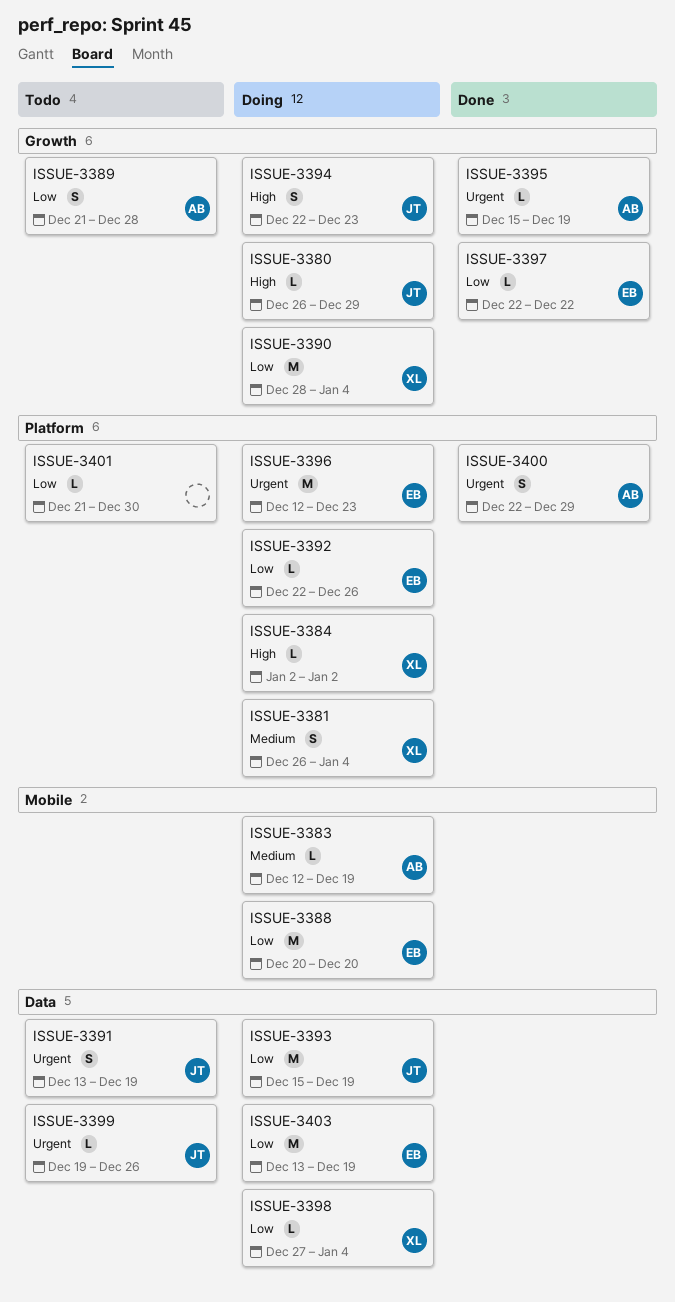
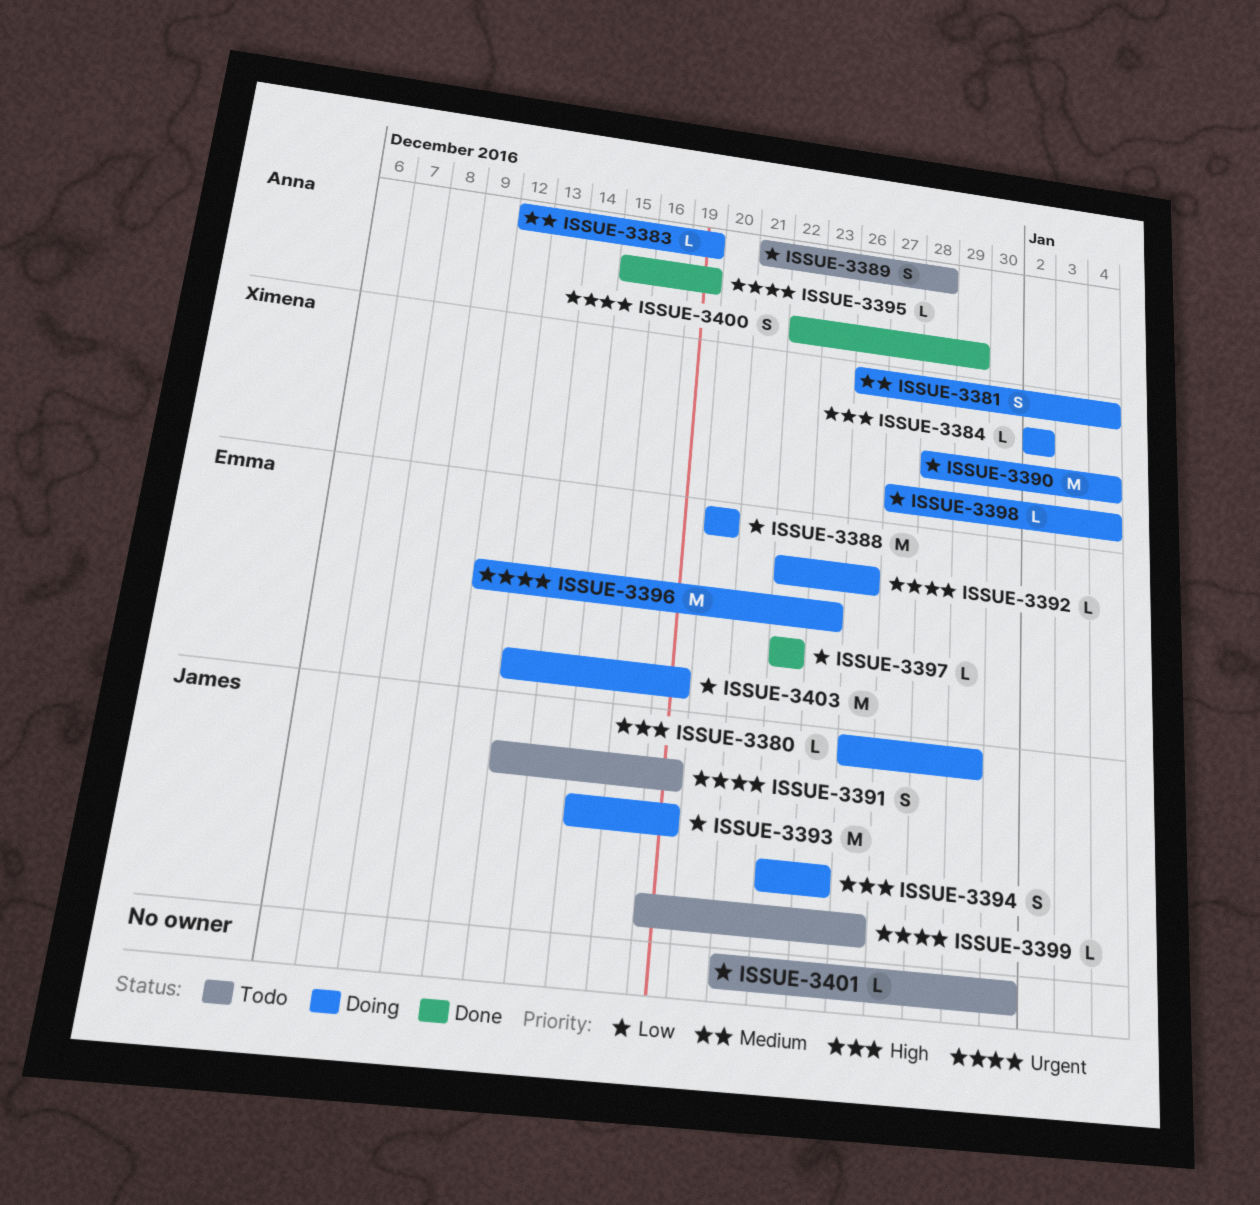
ISSUE-3392, priority: Low -> Urgent

